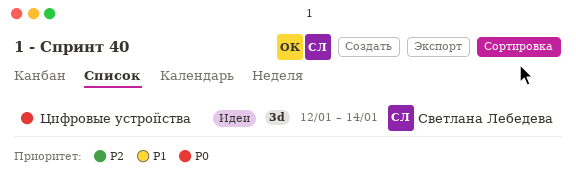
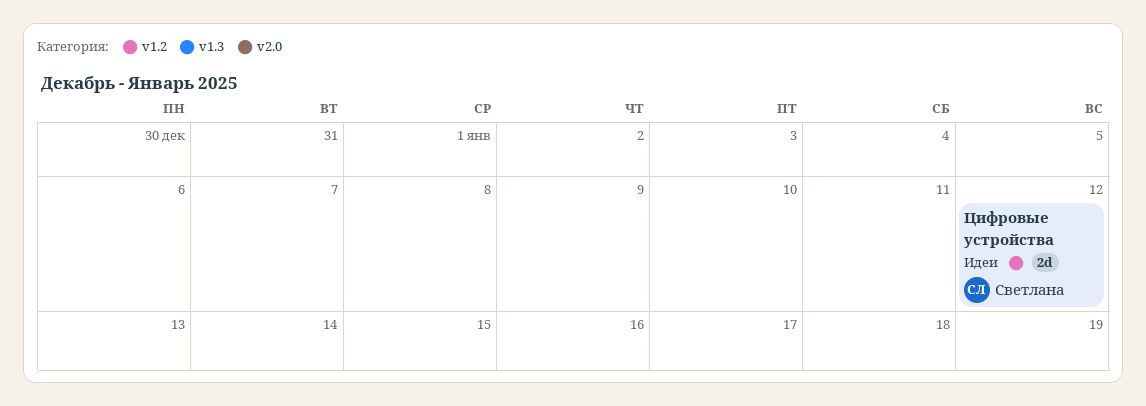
Цифровые устройства, estimate: 3d -> 2d
Цифровые устройства, due: Jan 14 -> Jan 12

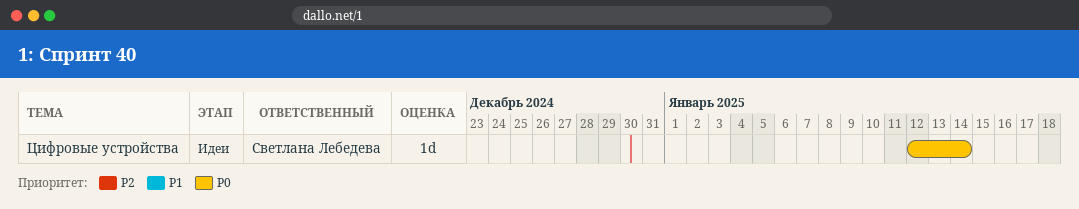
Цифровые устройства, estimate: 2d -> 1d
Цифровые устройства, due: Jan 12 -> Jan 14

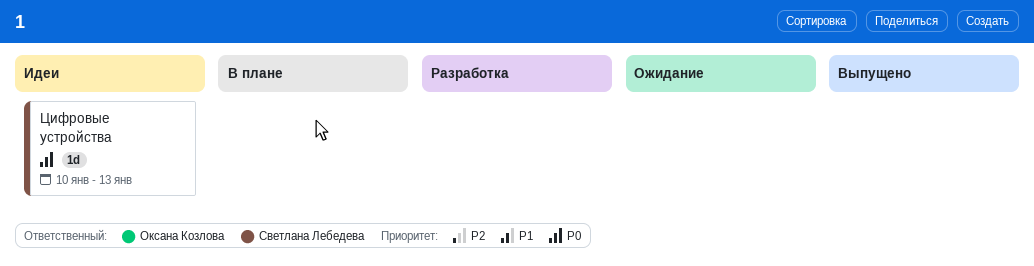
Цифровые устройства, start: Jan 12 -> Jan 10
Цифровые устройства, due: Jan 14 -> Jan 13

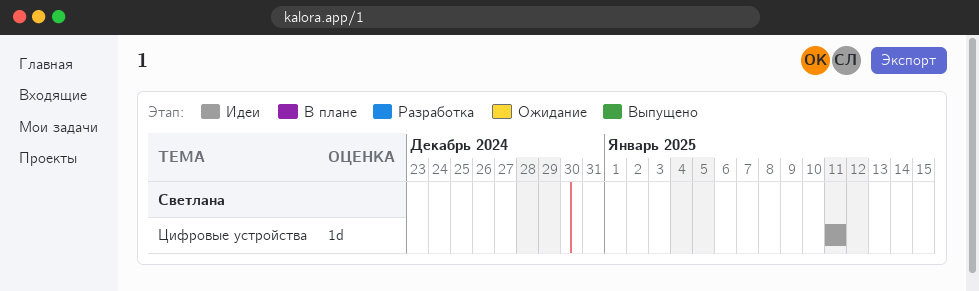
Цифровые устройства, start: Jan 10 -> Jan 11
Цифровые устройства, due: Jan 13 -> Jan 11

